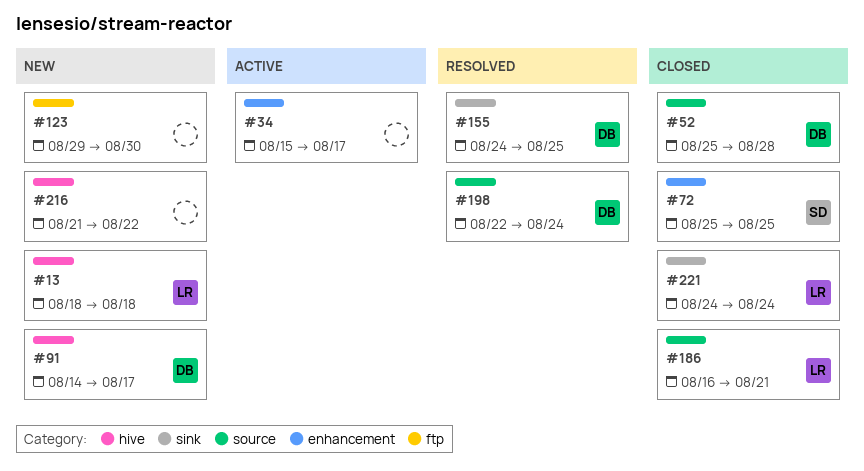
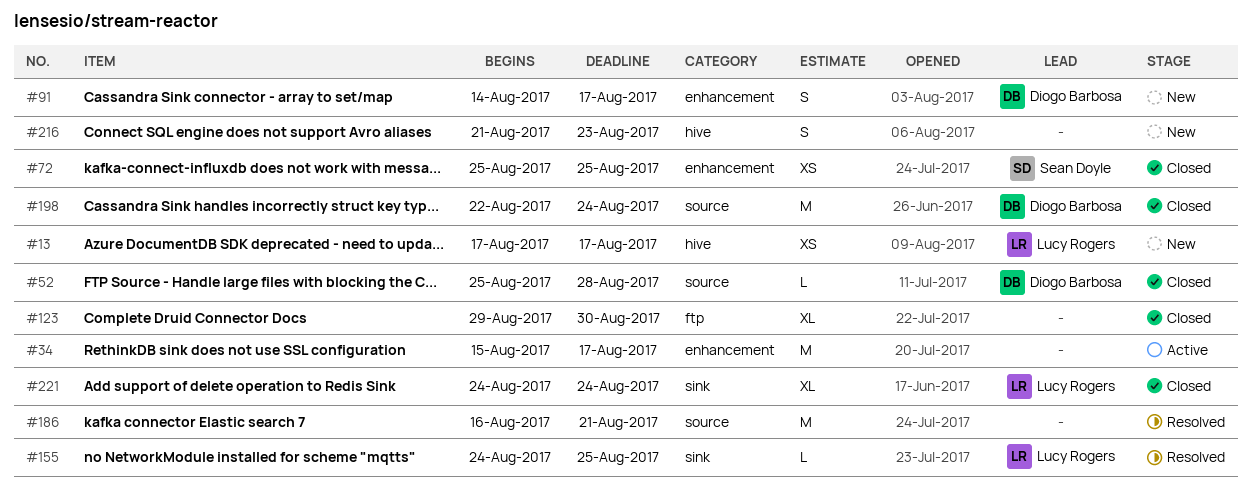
#13, start: Aug 18 -> Aug 17
#13, due: Aug 18 -> Aug 17
#91, label: hive -> enhancement
#123, status: New -> Closed
#155, owner: Diogo Barbosa -> Lucy Rogers
#186, status: Closed -> Resolved
#186, owner: Lucy Rogers -> none
#198, status: Resolved -> Closed
#216, due: Aug 22 -> Aug 23

